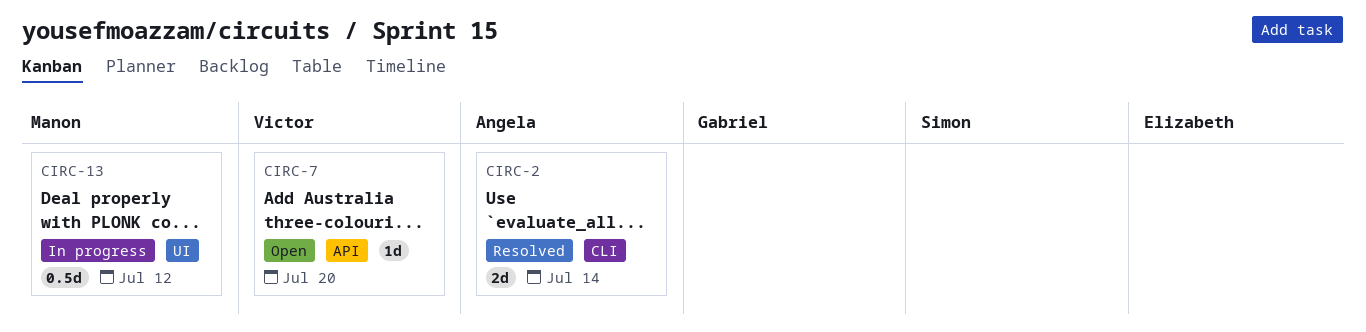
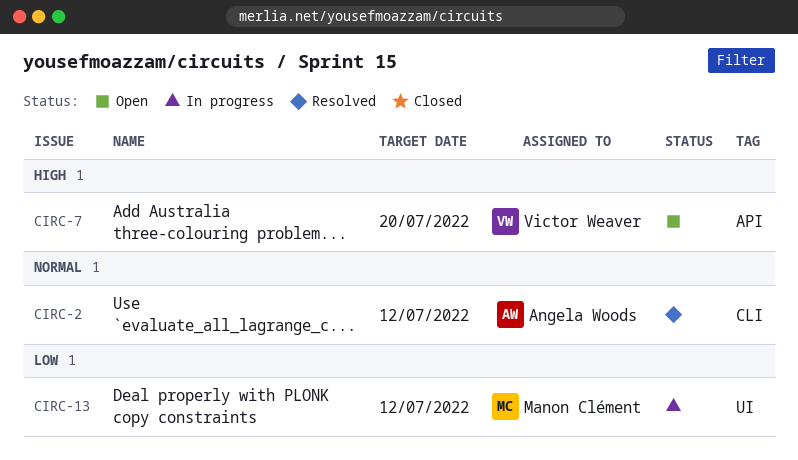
CIRC-2, due: Jul 14 -> Jul 12

